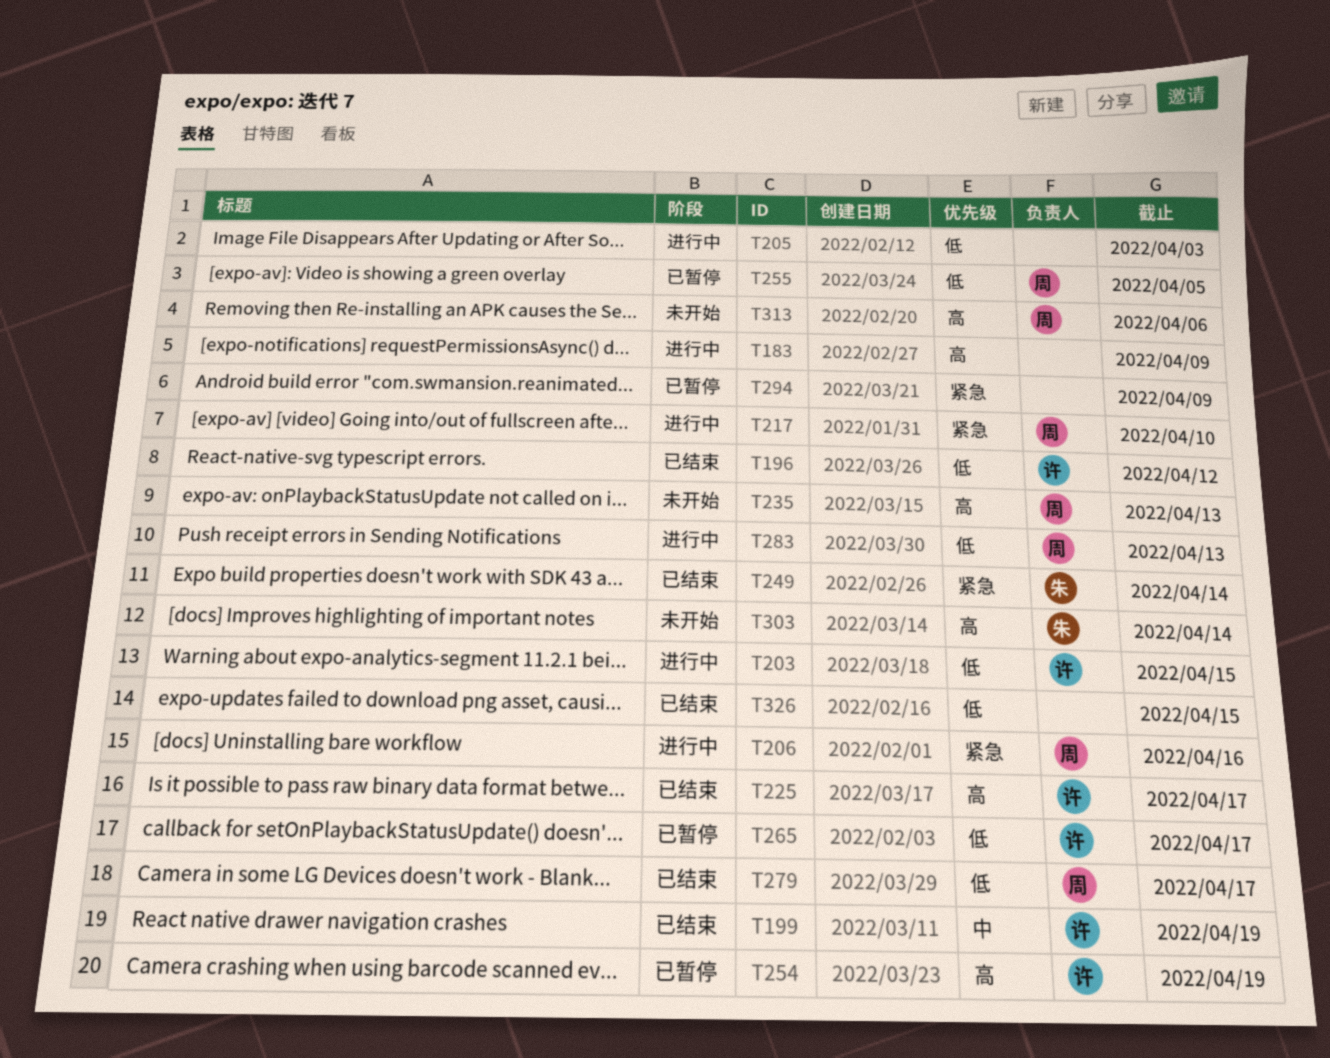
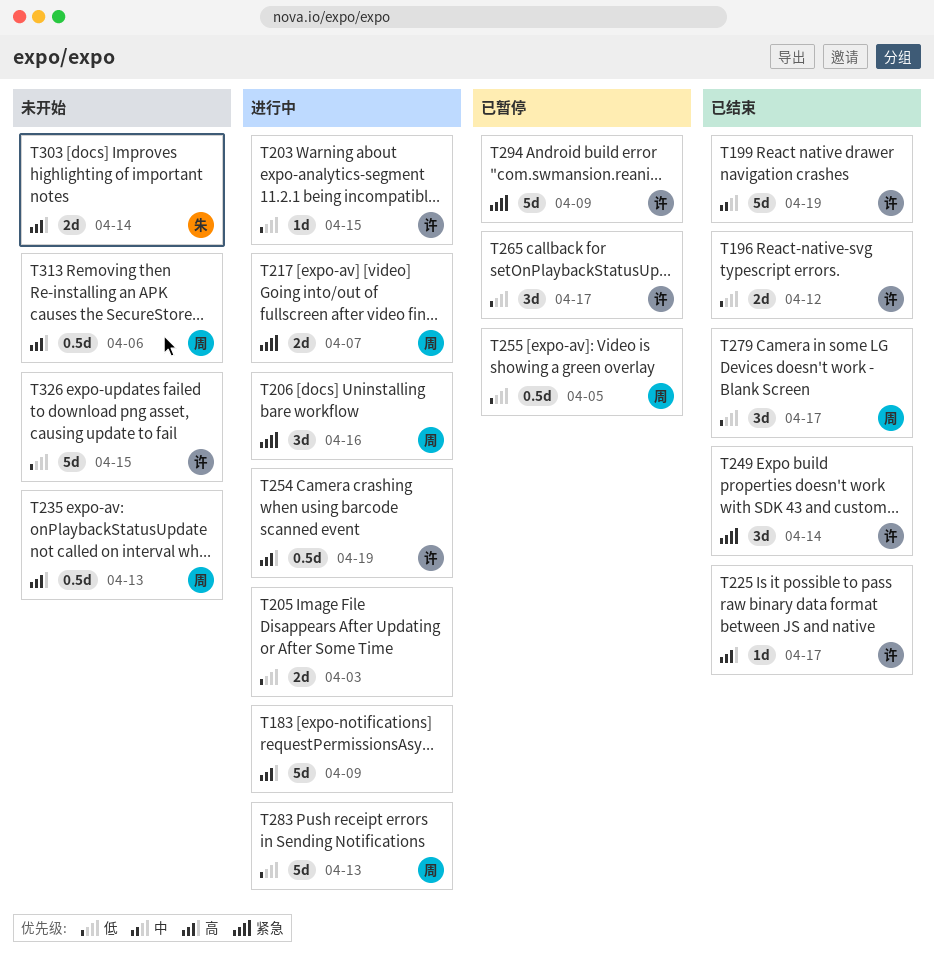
T217, due: Apr 10 -> Apr 7
T249, owner: 朱 -> 许
T254, status: 已暂停 -> 进行中
T294, owner: none -> 许
T326, status: 已结束 -> 未开始
T326, owner: none -> 许

